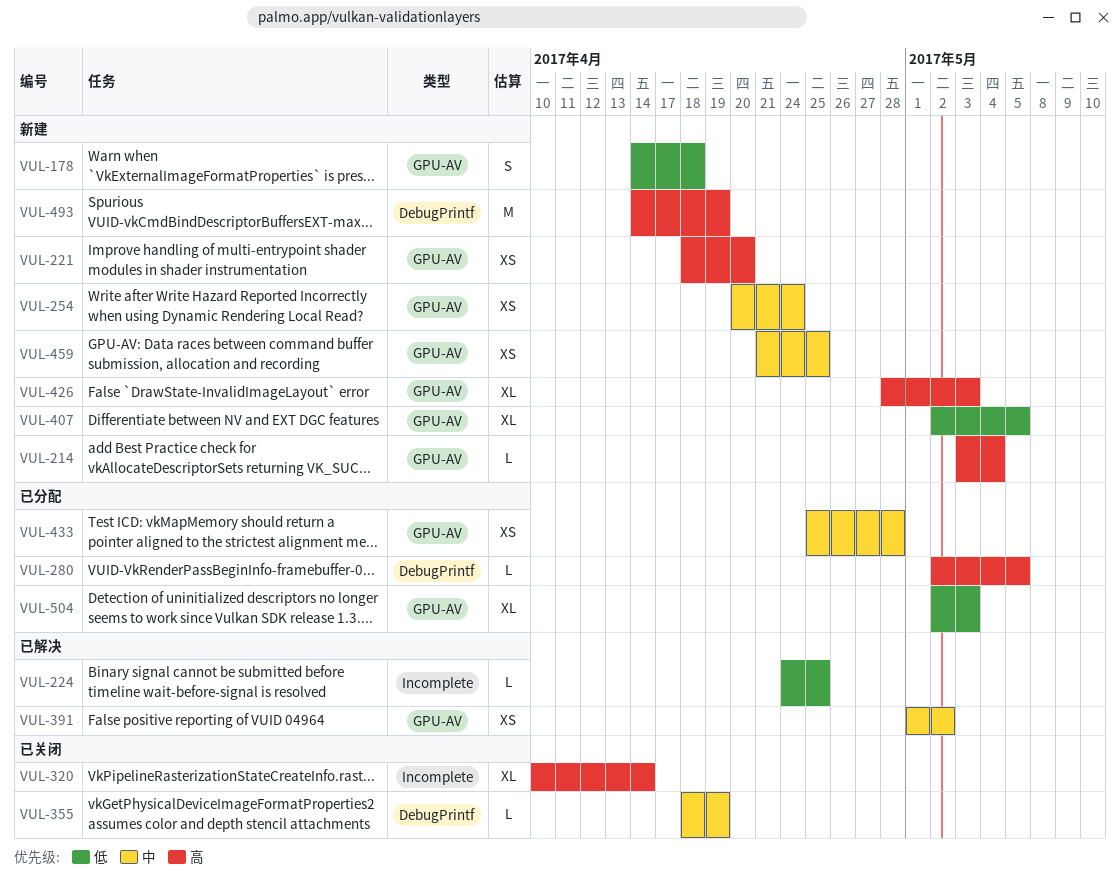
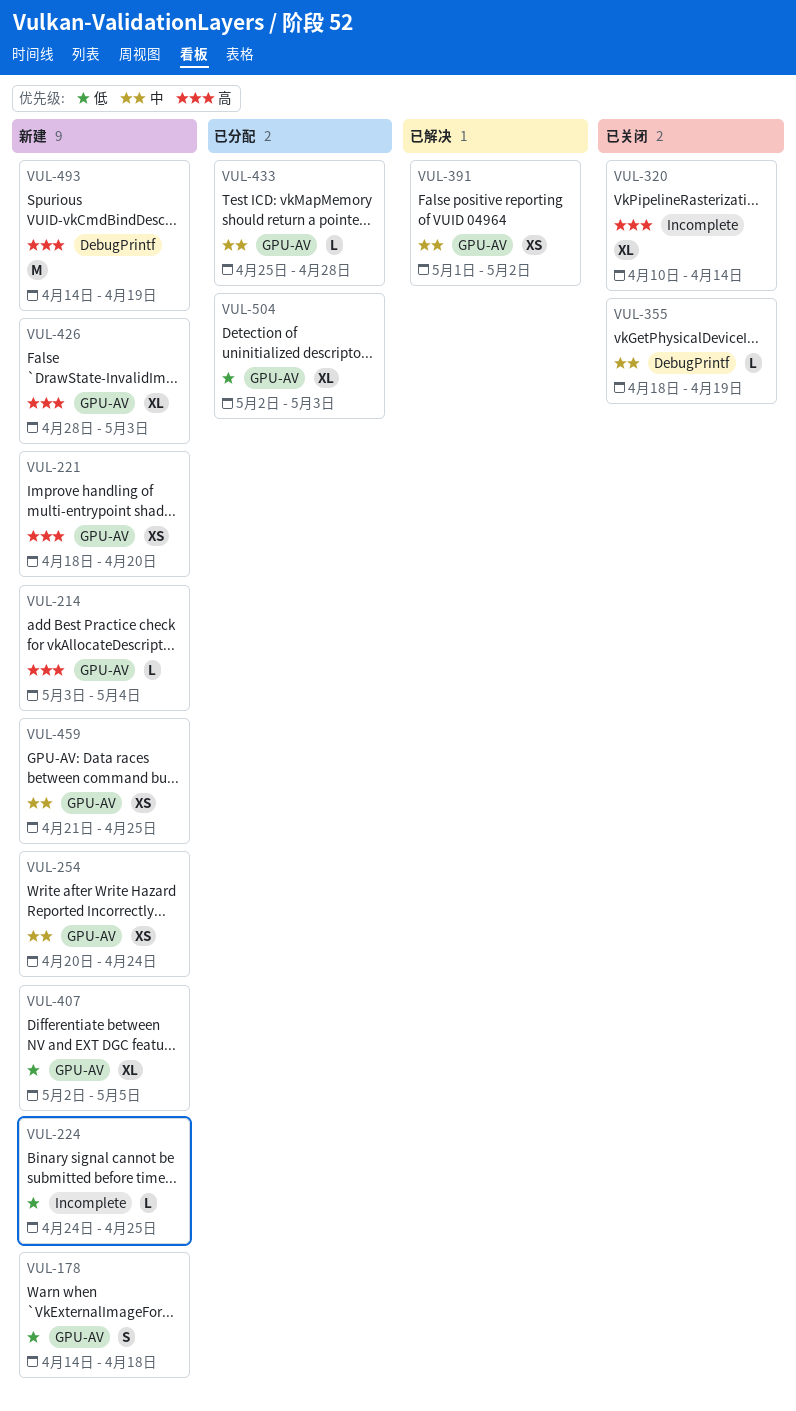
VUL-224, status: 已解决 -> 新建
VUL-280: present -> none
VUL-433, estimate: XS -> L

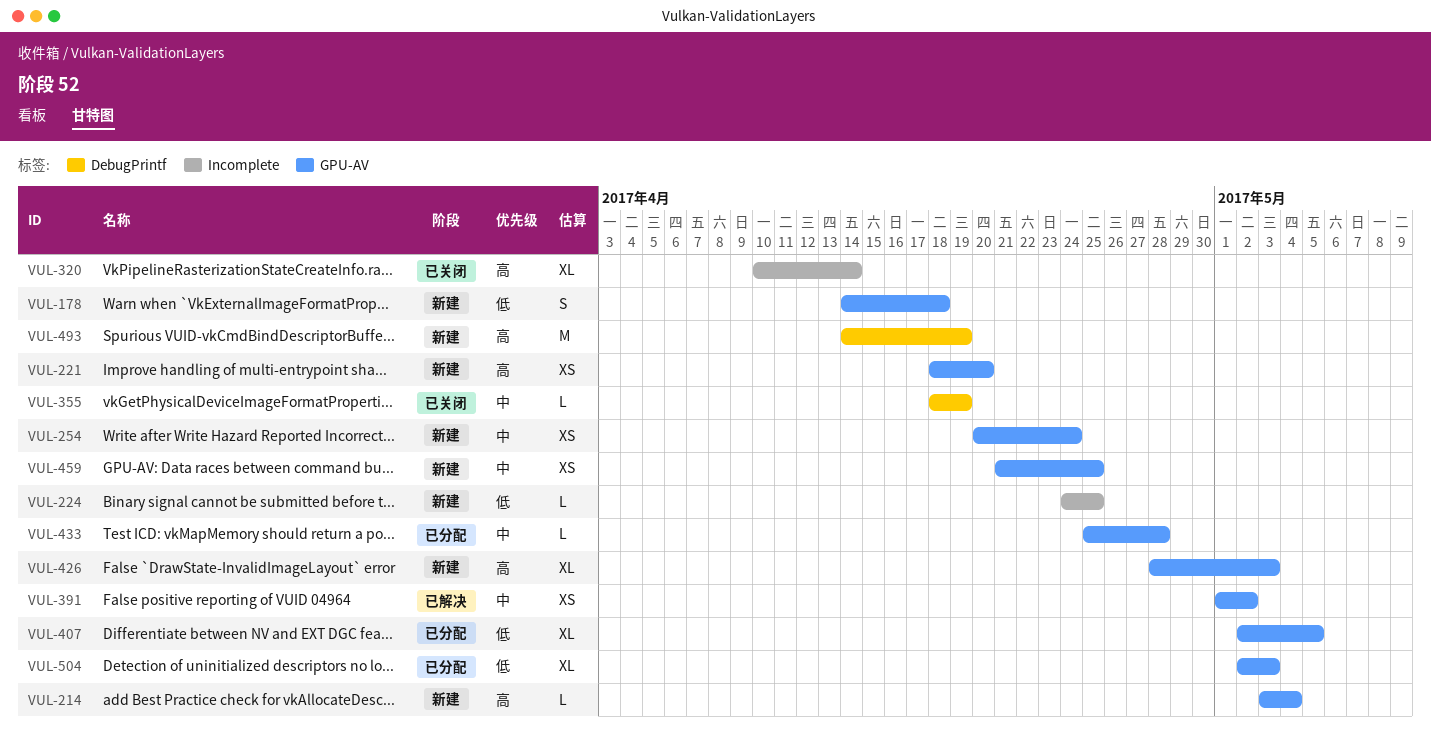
VUL-407, status: 新建 -> 已分配

